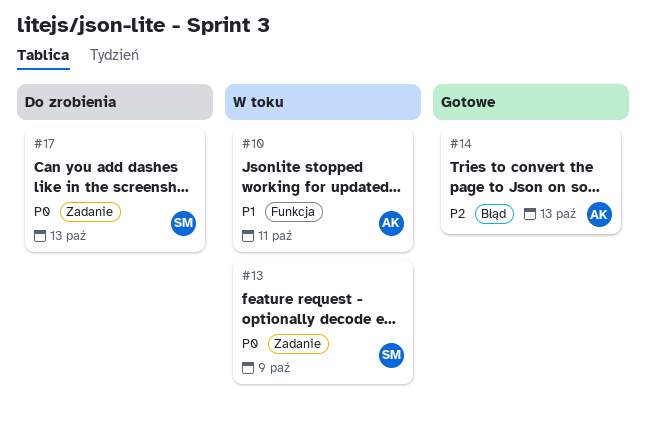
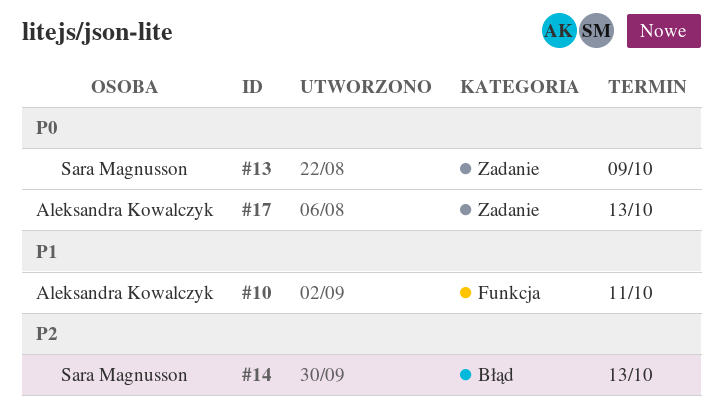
#14, owner: Aleksandra Kowalczyk -> Sara Magnusson
#17, owner: Sara Magnusson -> Aleksandra Kowalczyk

